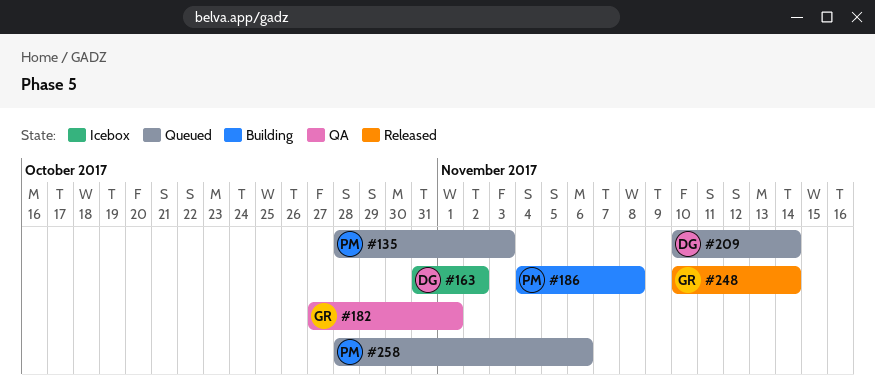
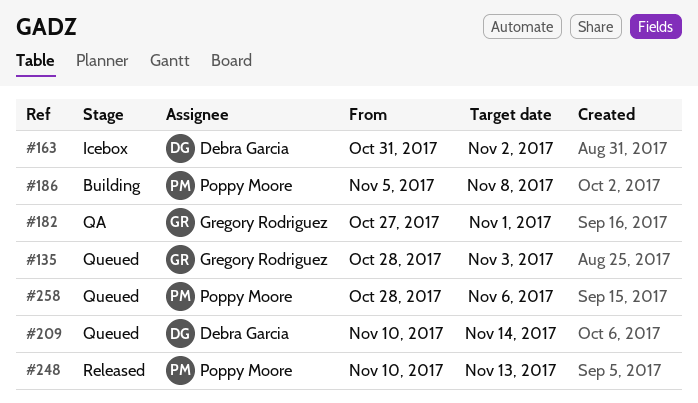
#135, owner: Poppy Moore -> Gregory Rodriguez
#186, start: Nov 4 -> Nov 5
#248, owner: Gregory Rodriguez -> Poppy Moore
#248, due: Nov 14 -> Nov 13

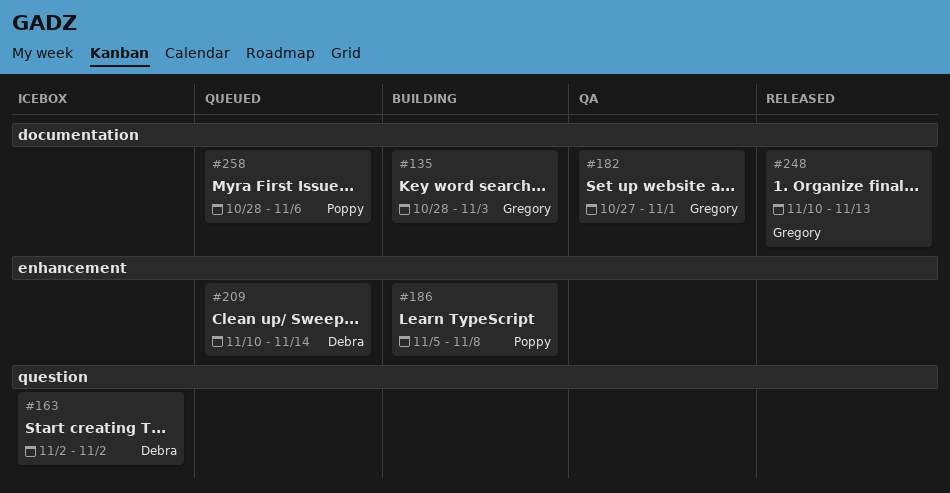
#135, status: Queued -> Building
#163, start: Oct 31 -> Nov 2
#248, owner: Poppy Moore -> Gregory Rodriguez

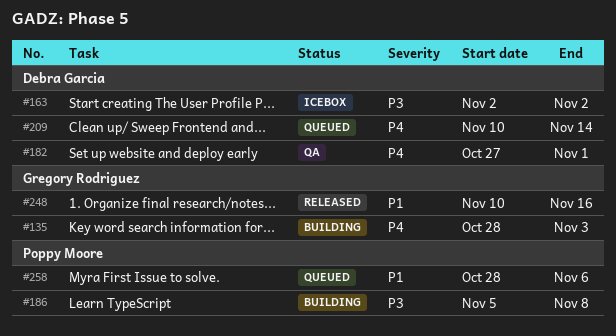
#182, owner: Gregory Rodriguez -> Debra Garcia
#248, due: Nov 13 -> Nov 16

